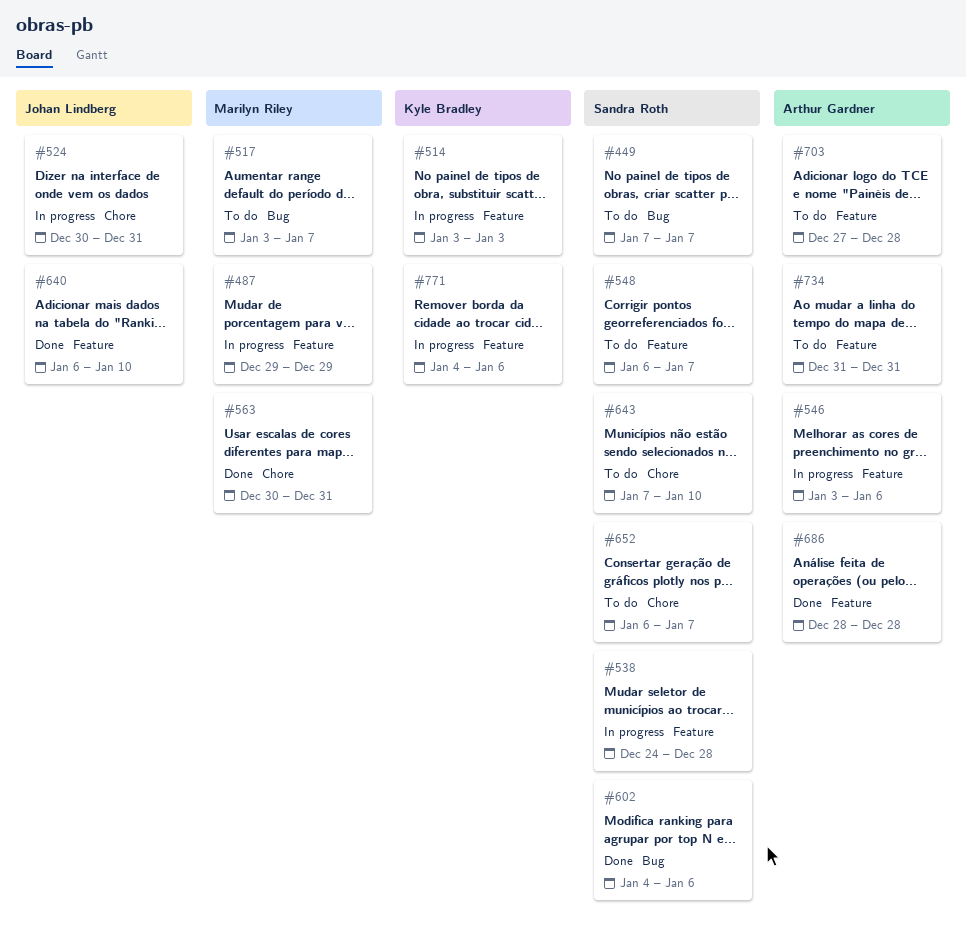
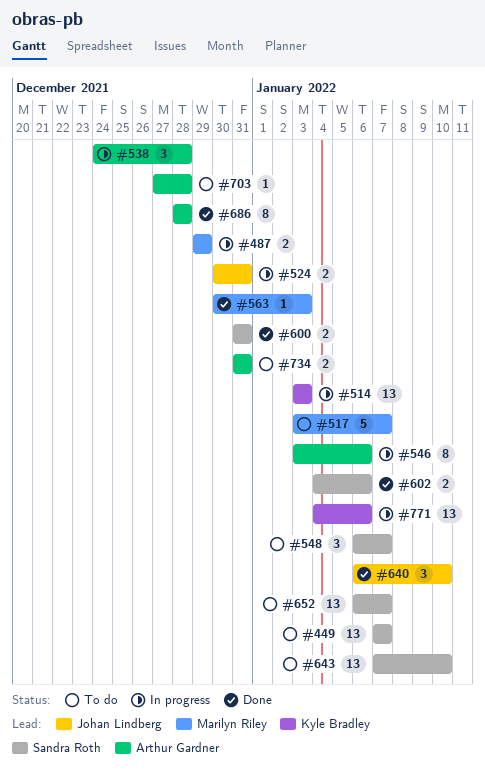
#538, owner: Sandra Roth -> Arthur Gardner
#563, due: Dec 31 -> Jan 3
#600: none -> present

